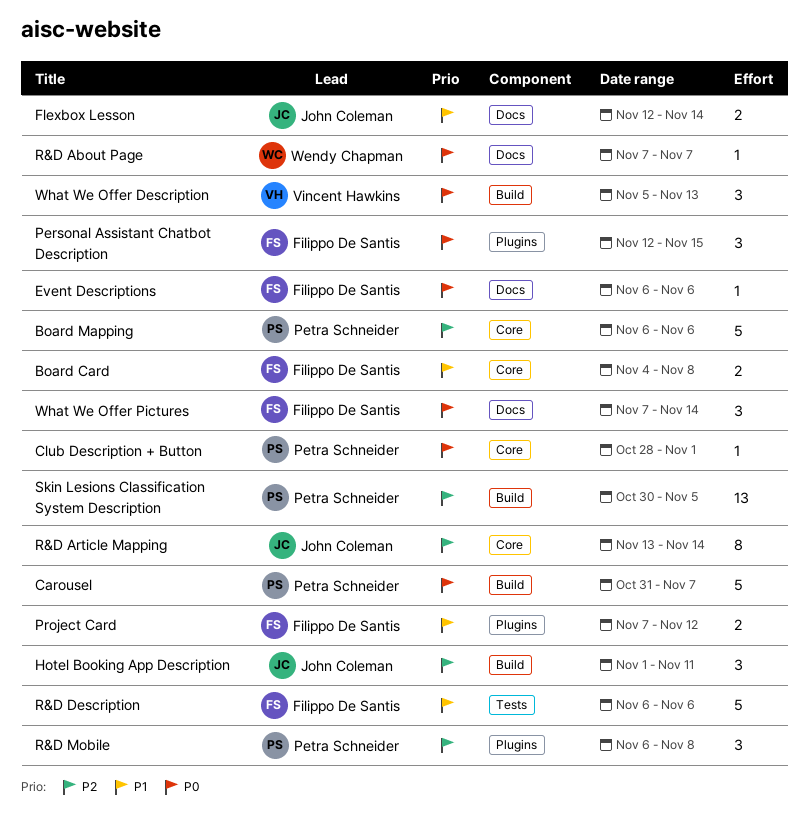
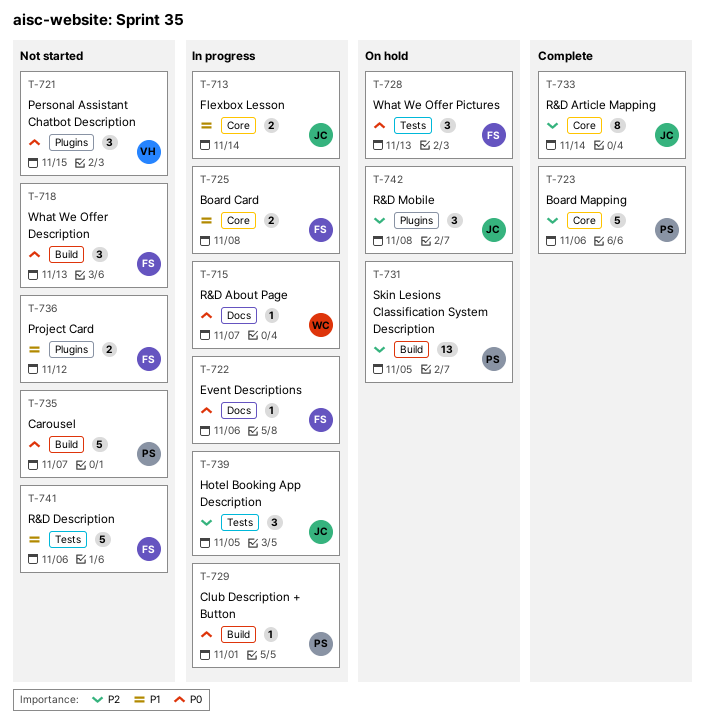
Club Description + Button, label: Core -> Build
Flexbox Lesson, label: Docs -> Core
Hotel Booking App Description, label: Build -> Tests
Hotel Booking App Description, due: Nov 11 -> Nov 5
Personal Assistant Chatbot Description, owner: Filippo De Santis -> Vincent Hawkins
R&D Mobile, owner: Petra Schneider -> John Coleman
What We Offer Description, owner: Vincent Hawkins -> Filippo De Santis
What We Offer Pictures, label: Docs -> Tests
What We Offer Pictures, due: Nov 14 -> Nov 13

